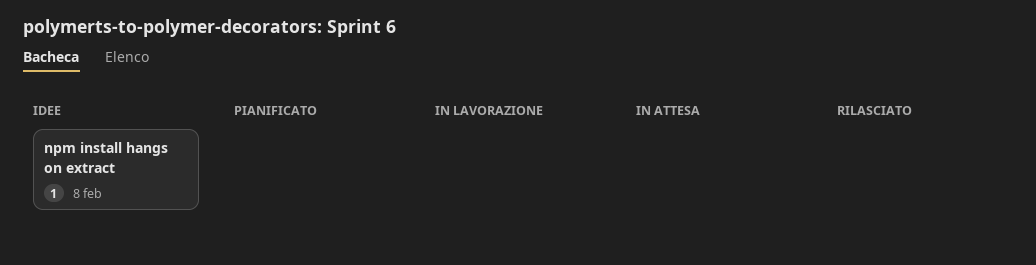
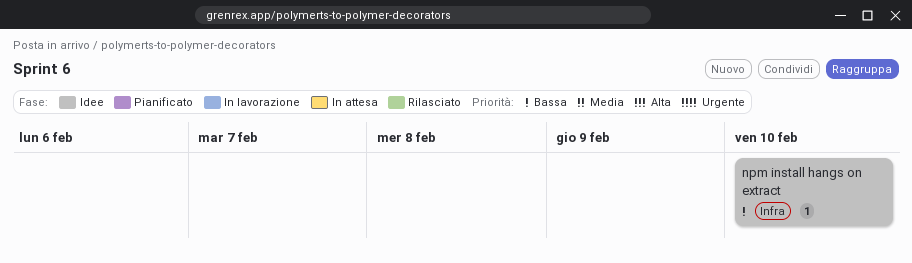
npm install hangs on extract, due: Feb 8 -> Feb 10

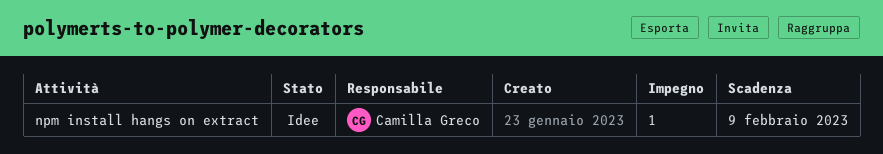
npm install hangs on extract, due: Feb 10 -> Feb 9

